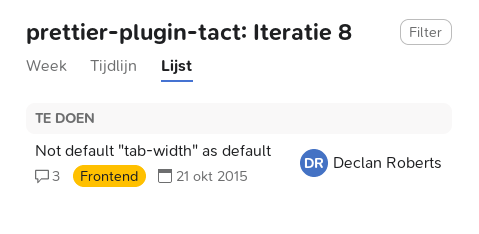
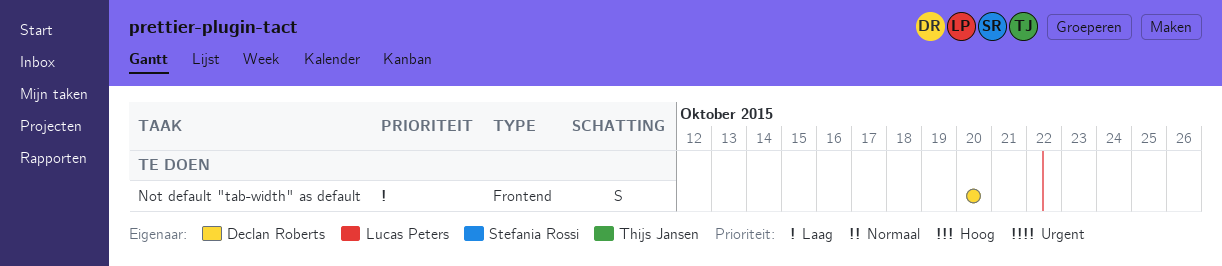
Not default "tab-width" as default, due: Oct 21 -> Oct 20

